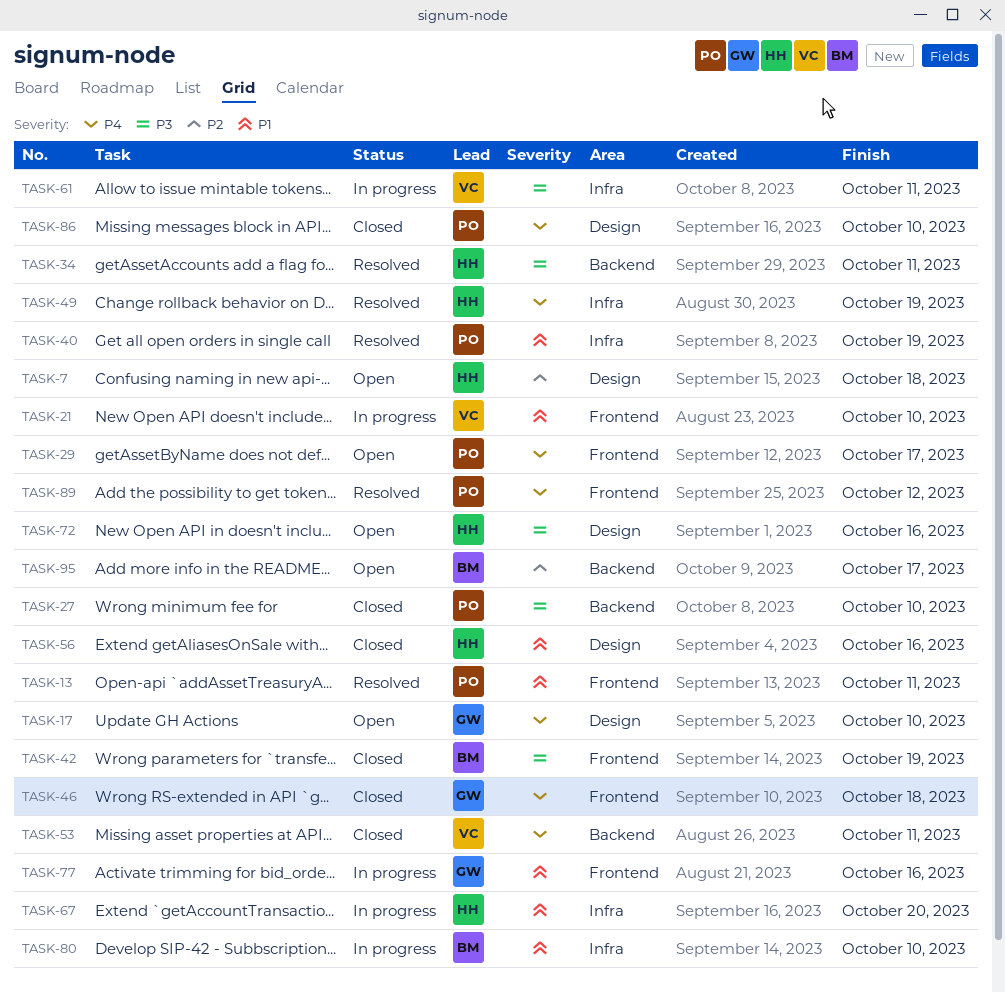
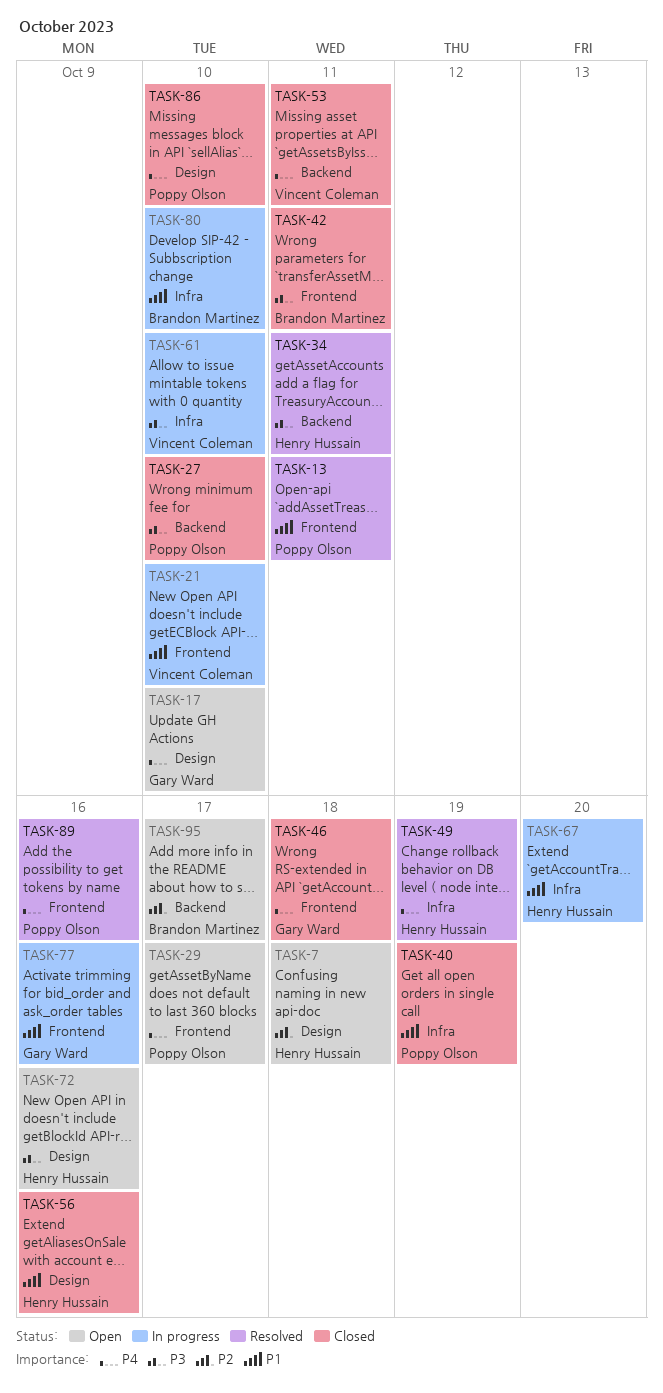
TASK-40, status: Resolved -> Closed
TASK-42, due: Oct 19 -> Oct 11
TASK-61, due: Oct 11 -> Oct 10
TASK-89, due: Oct 12 -> Oct 16

